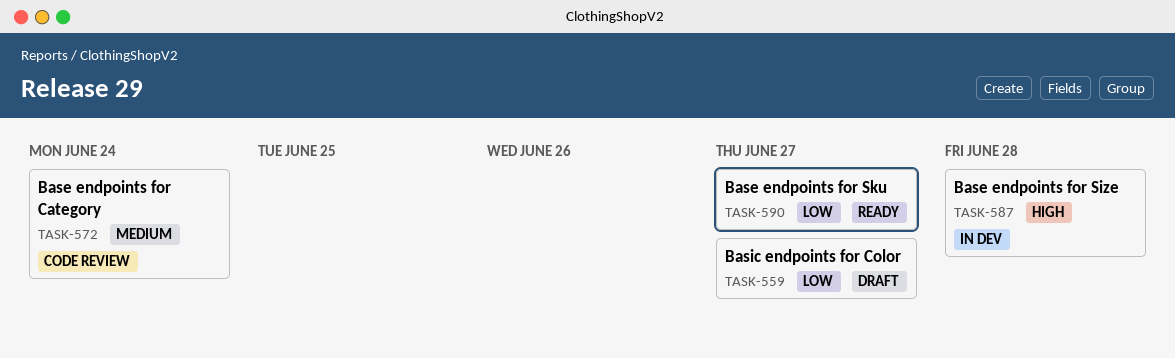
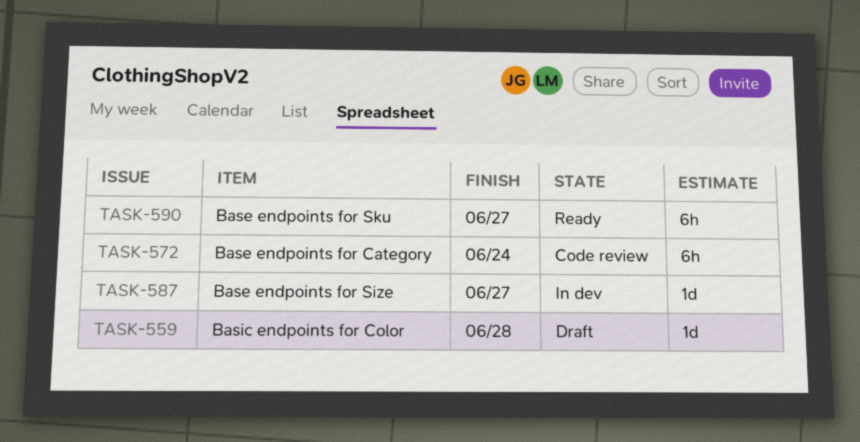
TASK-559, due: Jun 27 -> Jun 28
TASK-587, due: Jun 28 -> Jun 27

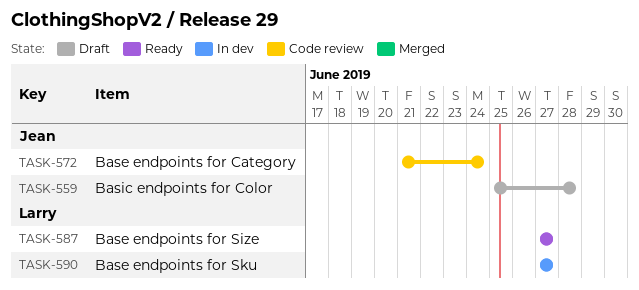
TASK-587, status: In dev -> Ready
TASK-590, status: Ready -> In dev

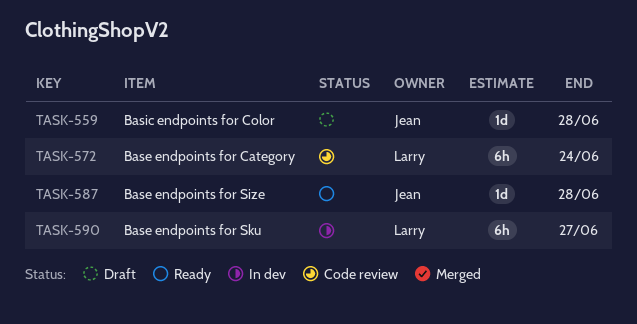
TASK-572, owner: Jean -> Larry
TASK-587, owner: Larry -> Jean
TASK-587, due: Jun 27 -> Jun 28

